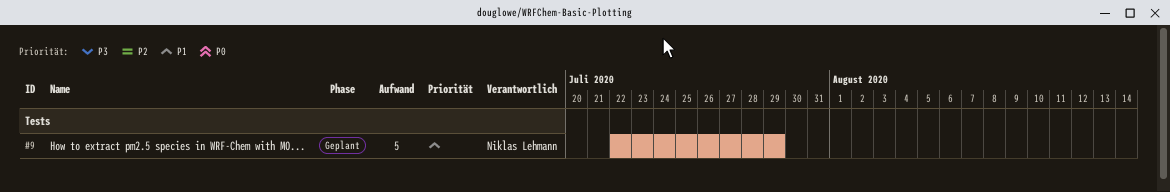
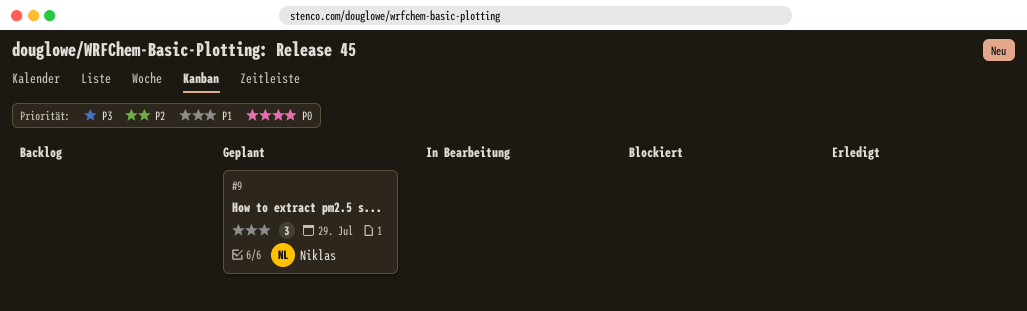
#9, estimate: 5 -> 3

